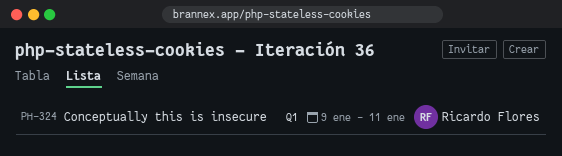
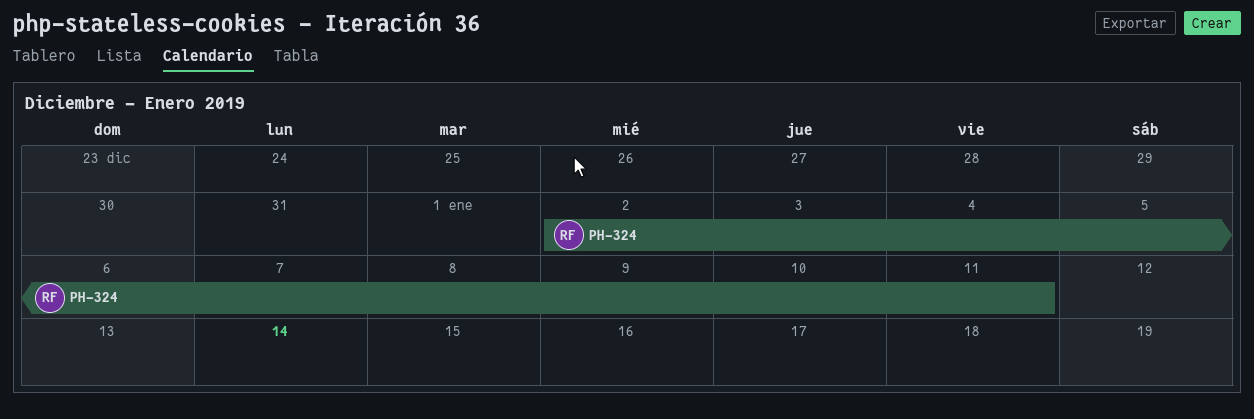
PH-324, start: Jan 9 -> Jan 2

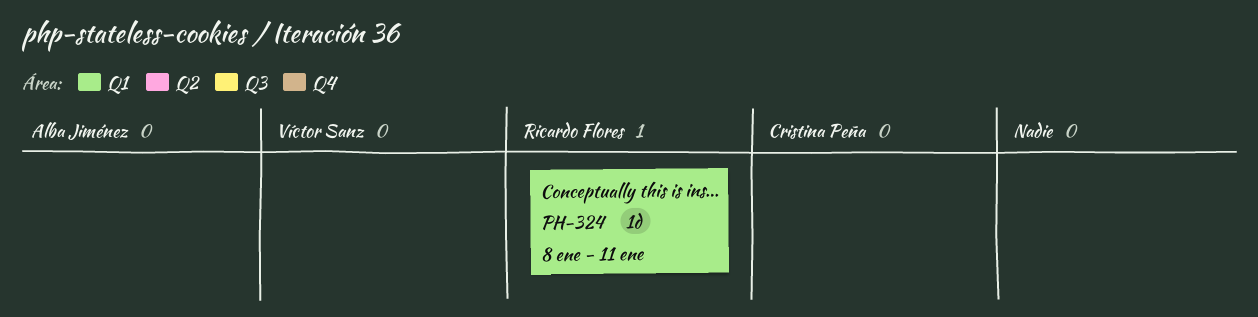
PH-324, start: Jan 2 -> Jan 8

